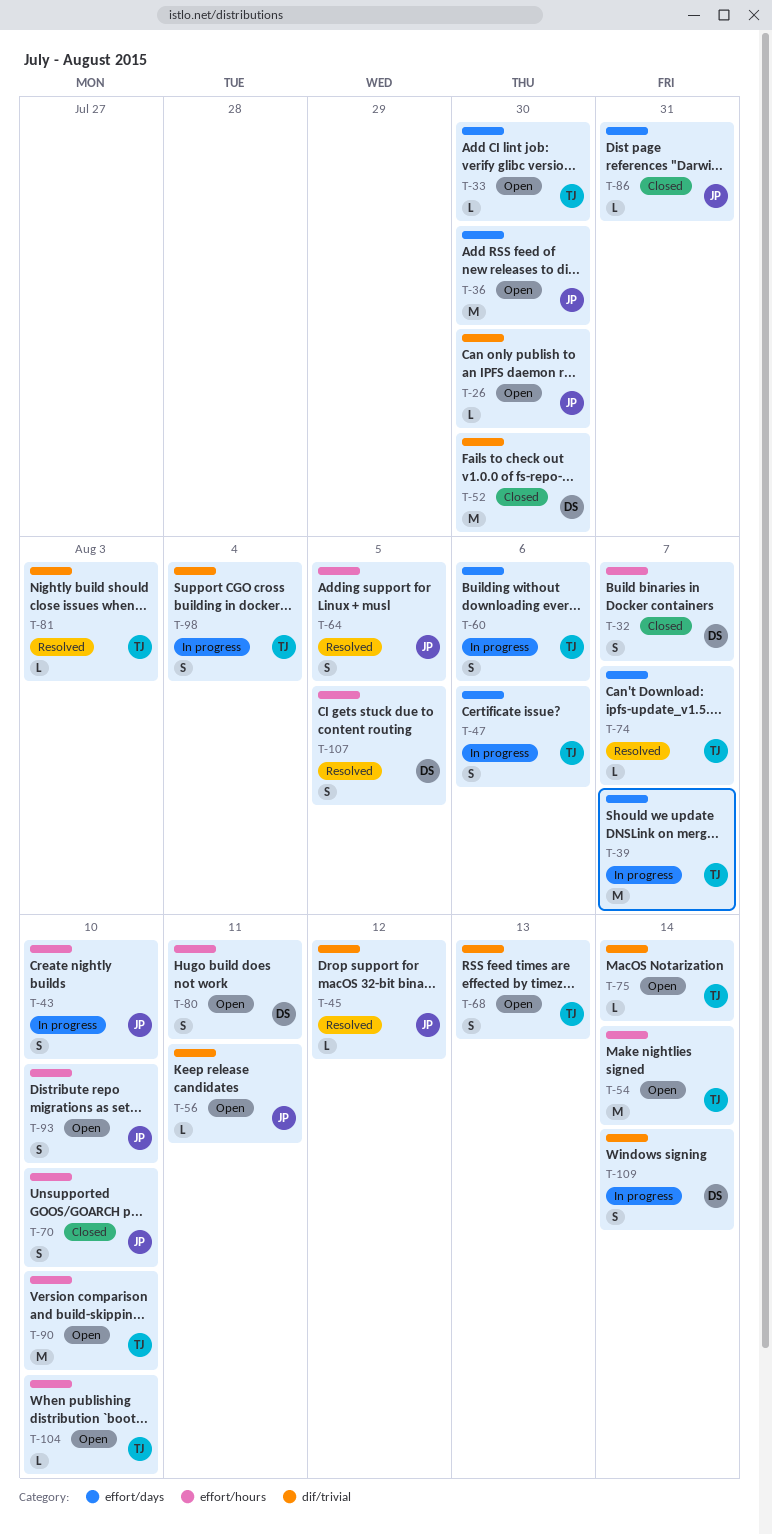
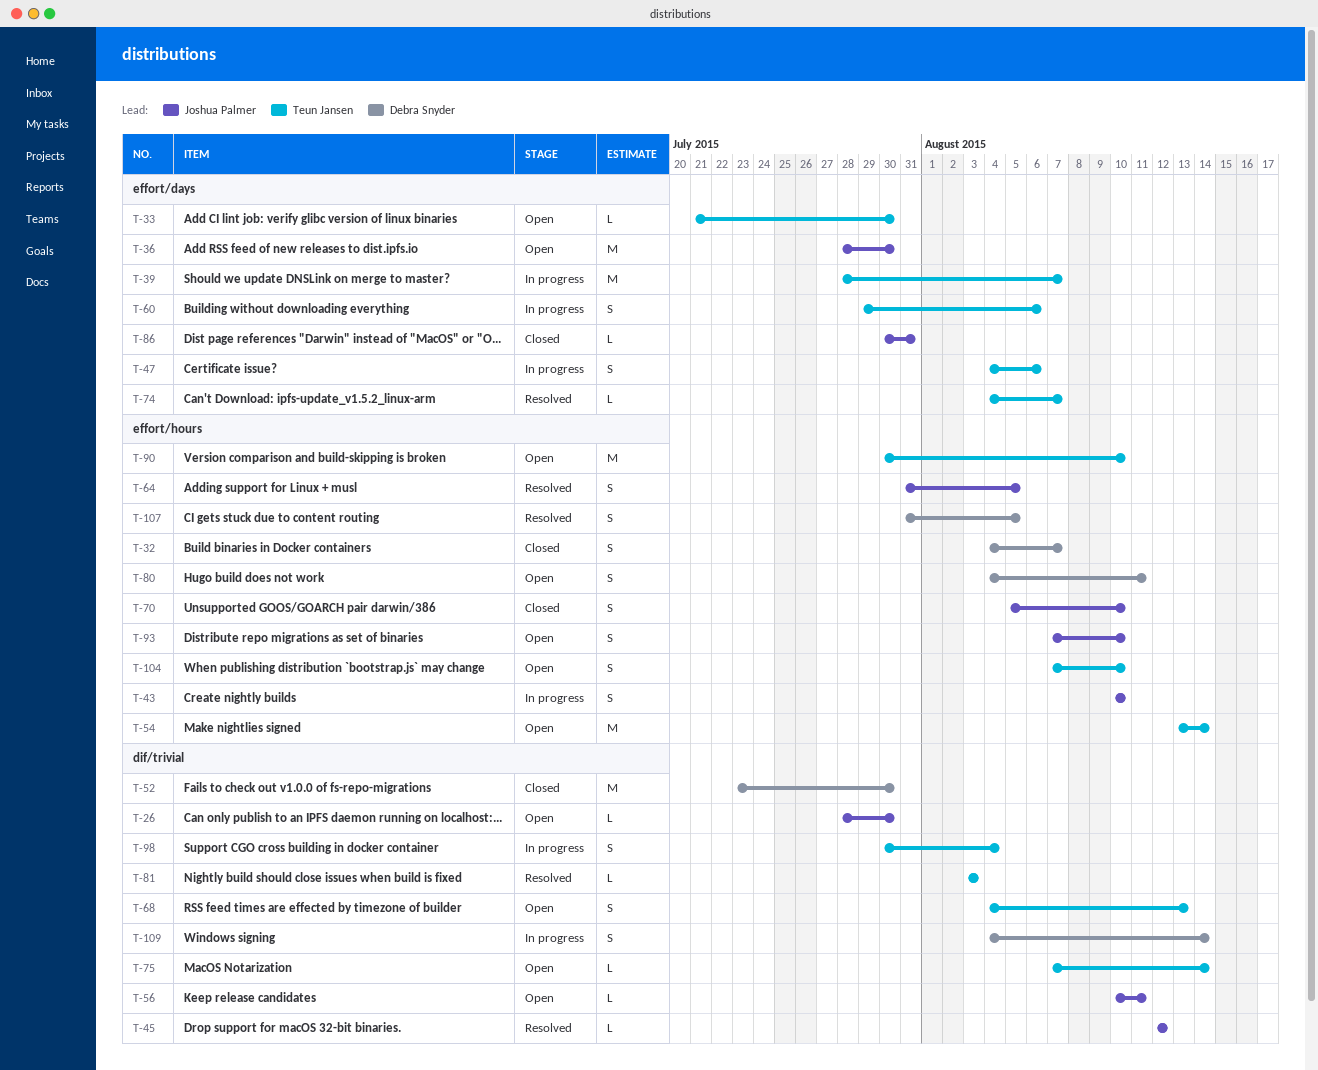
T-104, estimate: L -> S

